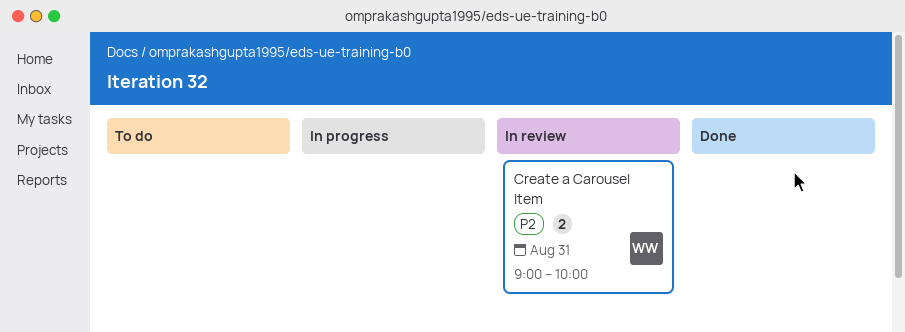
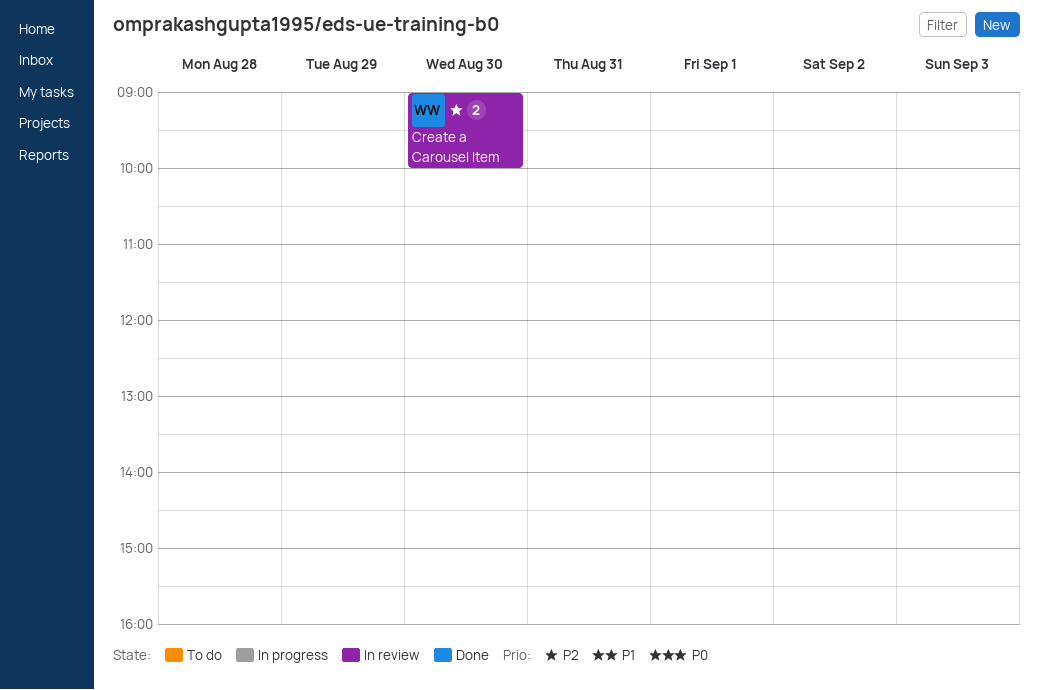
Create a Carousel Item, day: Aug 31 -> Aug 30

